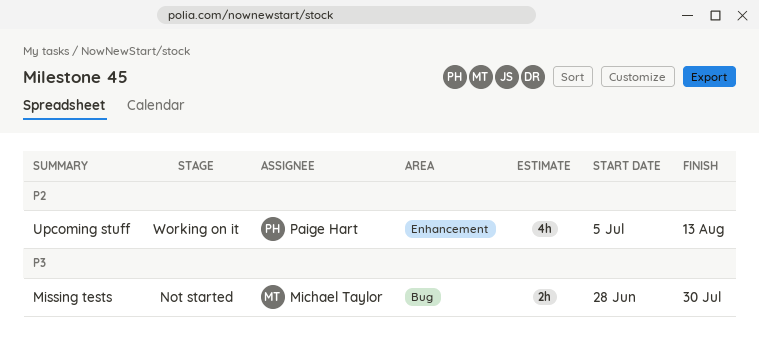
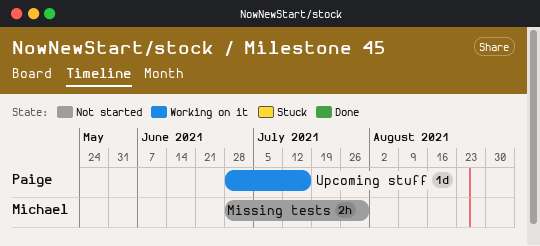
Upcoming stuff, estimate: 4h -> 1d
Upcoming stuff, start: Jul 5 -> Jun 28
Upcoming stuff, due: Aug 13 -> Jul 16

